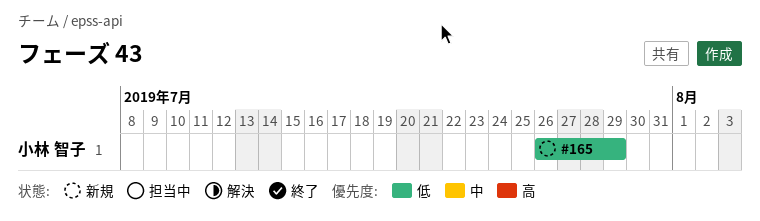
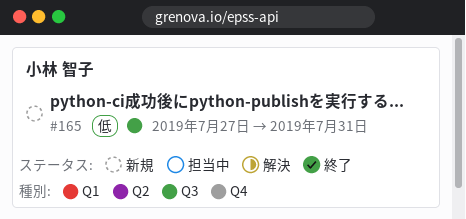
#165, start: Jul 26 -> Jul 27
#165, due: Jul 29 -> Jul 31

